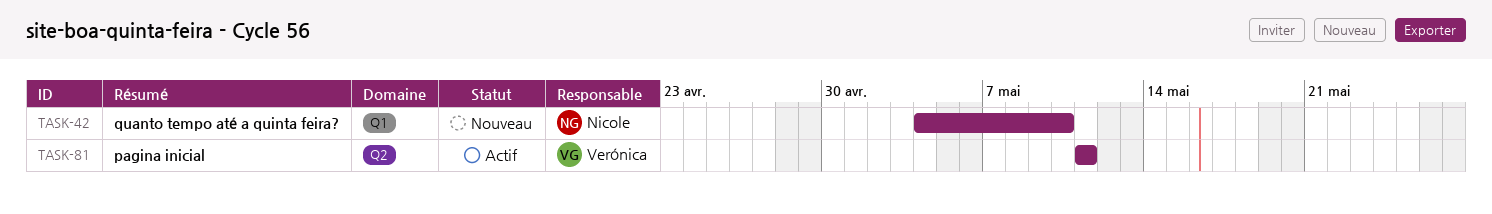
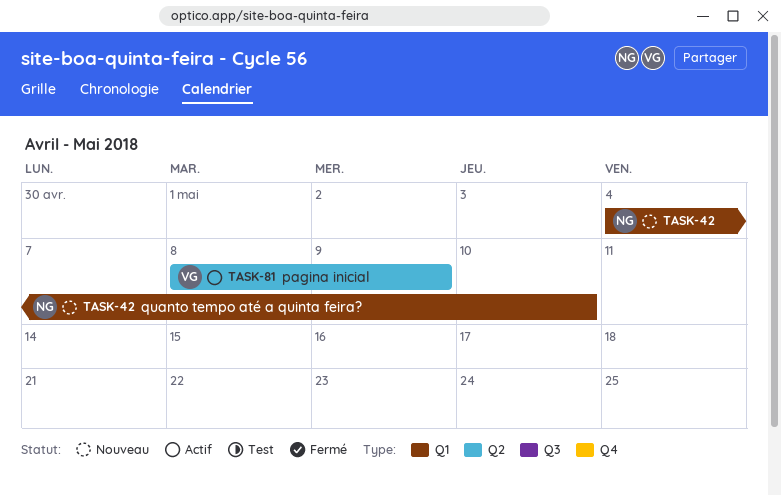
TASK-81, start: May 11 -> May 8
TASK-81, due: May 11 -> May 9

